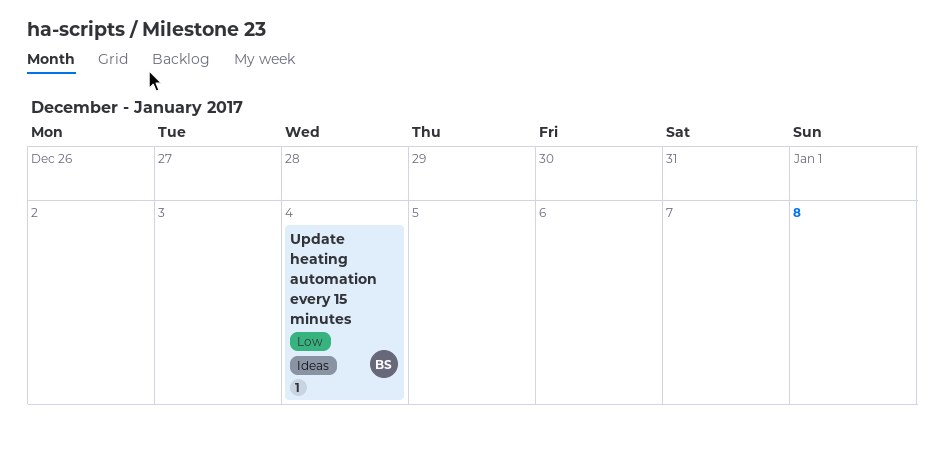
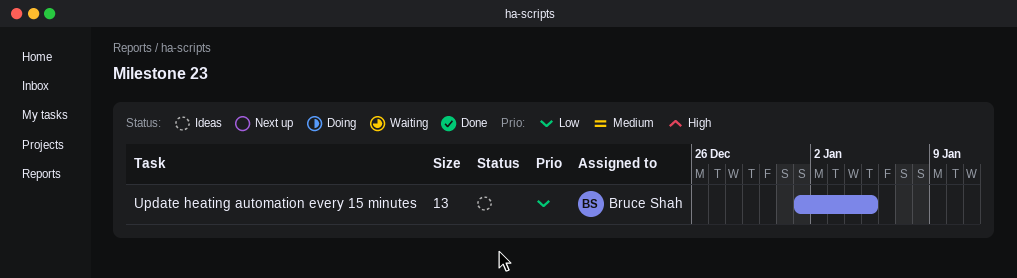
Update heating automation every 15 minutes, estimate: 1 -> 13
Update heating automation every 15 minutes, due: Jan 4 -> Jan 5

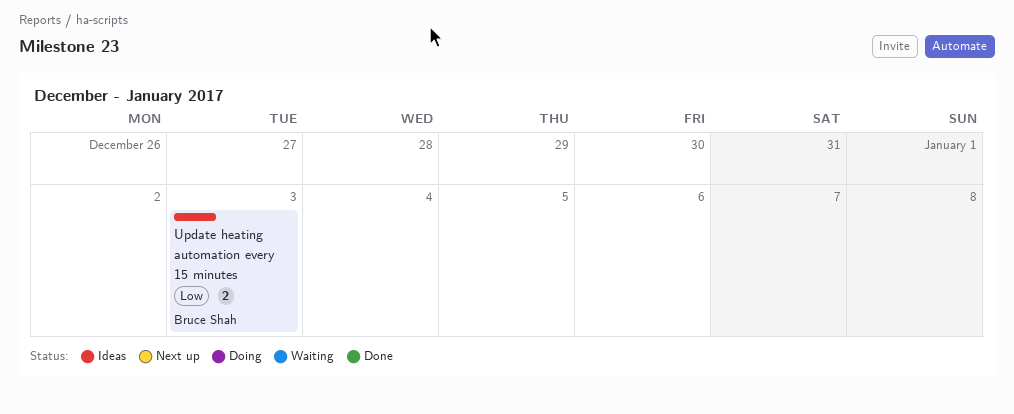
Update heating automation every 15 minutes, estimate: 13 -> 2
Update heating automation every 15 minutes, due: Jan 5 -> Jan 3

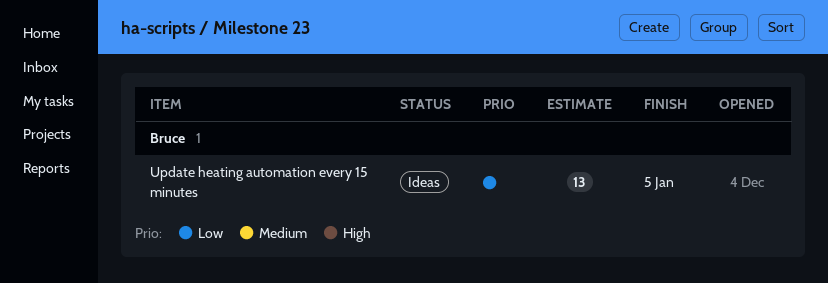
Update heating automation every 15 minutes, estimate: 2 -> 13
Update heating automation every 15 minutes, due: Jan 3 -> Jan 5

